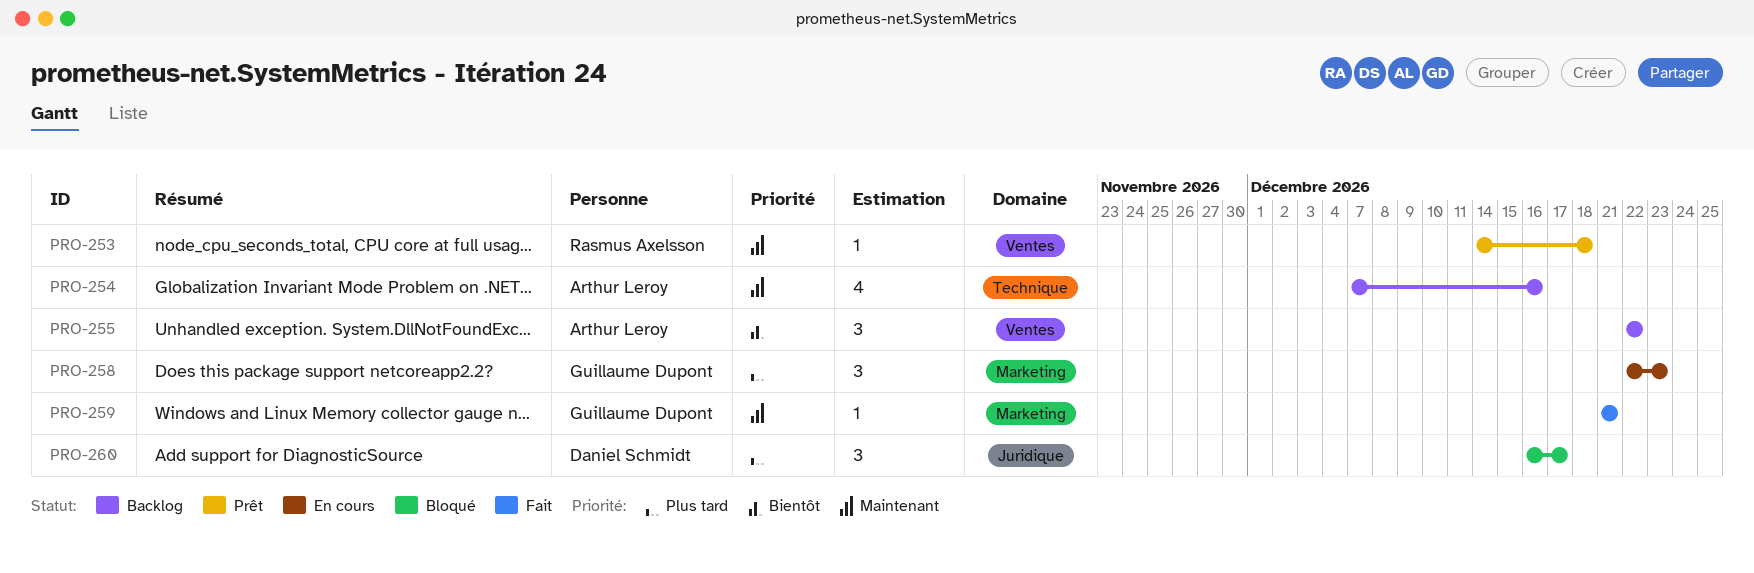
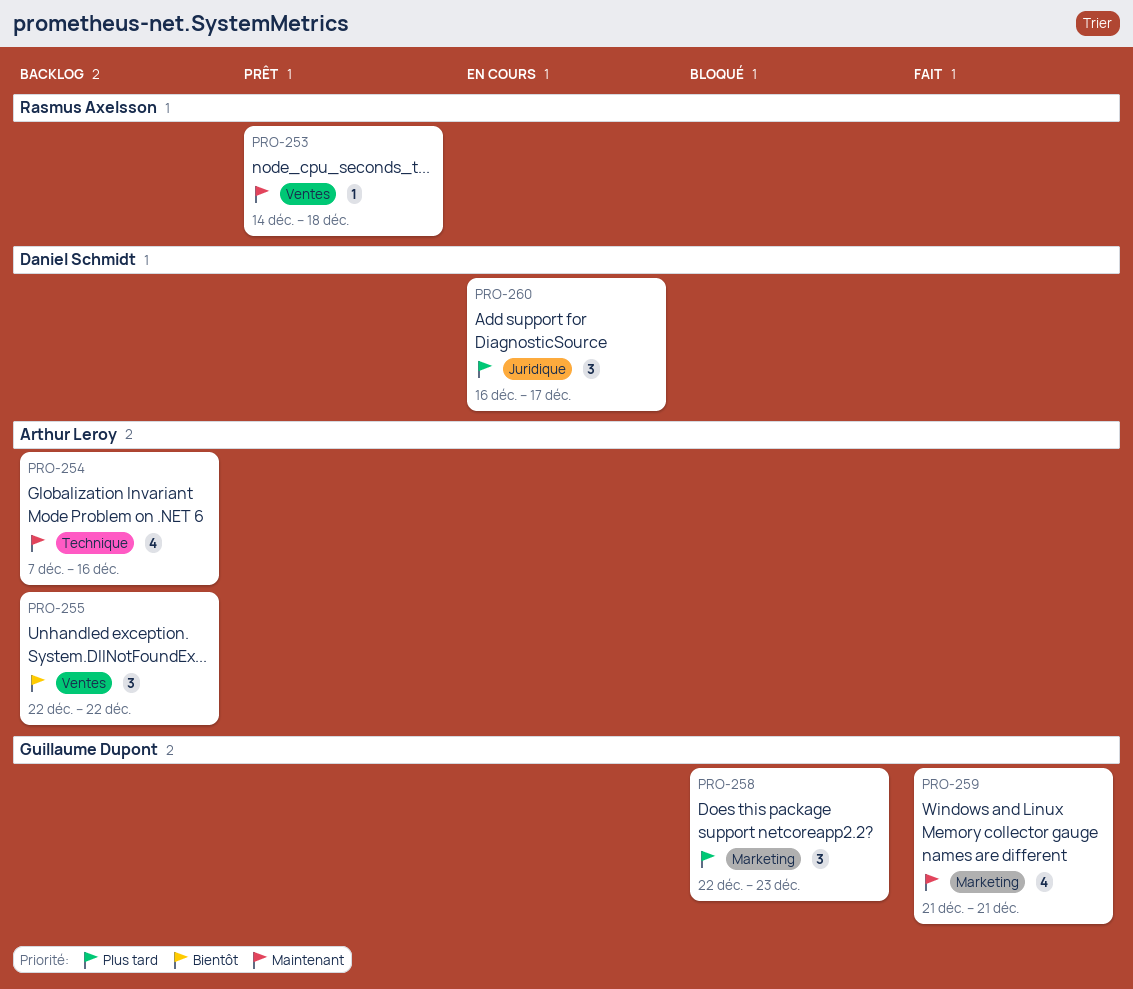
PRO-258, status: En cours -> Bloqué
PRO-259, estimate: 1 -> 4
PRO-260, status: Bloqué -> En cours

